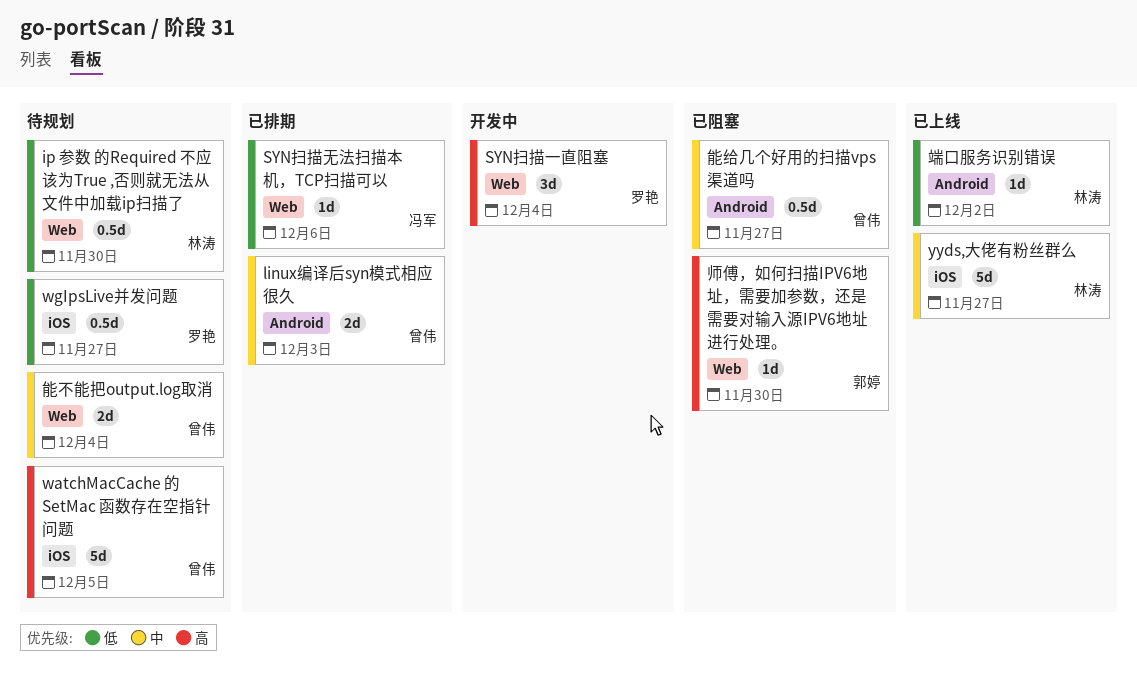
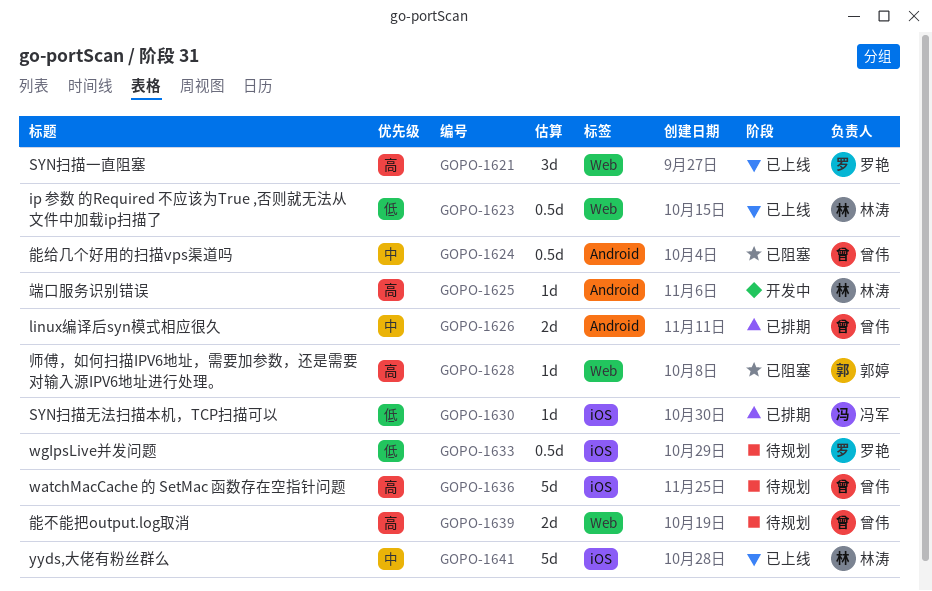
ip 参数 的Required 不应该为True ,否则就无法从文件中加载ip扫描了, status: 待规划 -> 已上线
SYN扫描一直阻塞, status: 开发中 -> 已上线
SYN扫描无法扫描本机，TCP扫描可以, label: Web -> iOS
端口服务识别错误, status: 已上线 -> 开发中
端口服务识别错误, priority: 低 -> 高
能不能把output.log取消, priority: 中 -> 高

